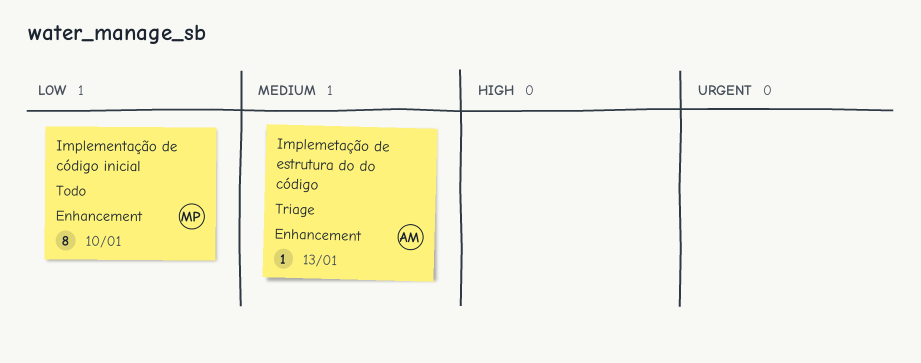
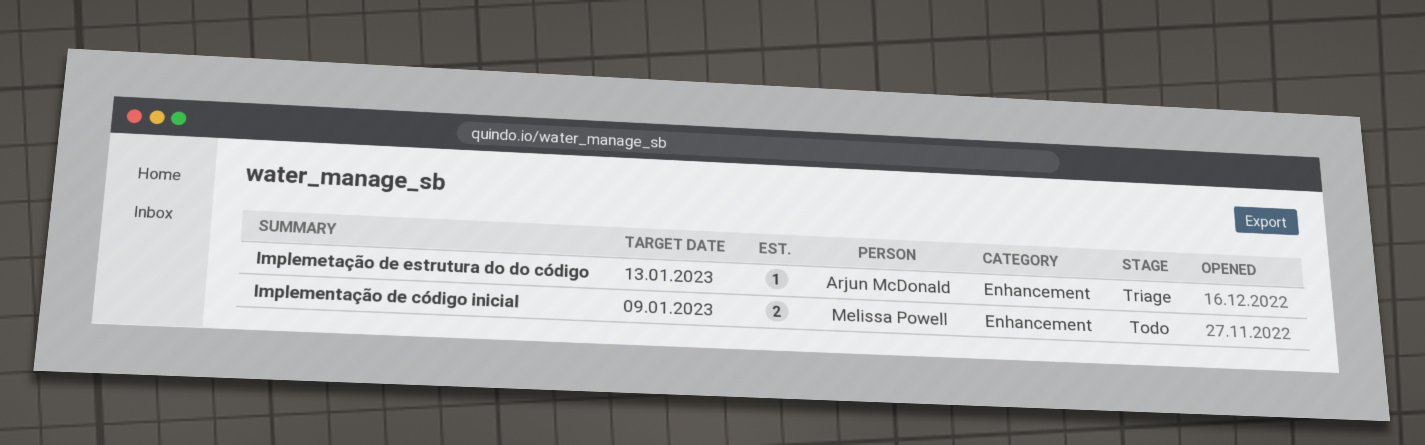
Implementação de código inicial, estimate: 8 -> 2
Implementação de código inicial, due: Jan 10 -> Jan 9

